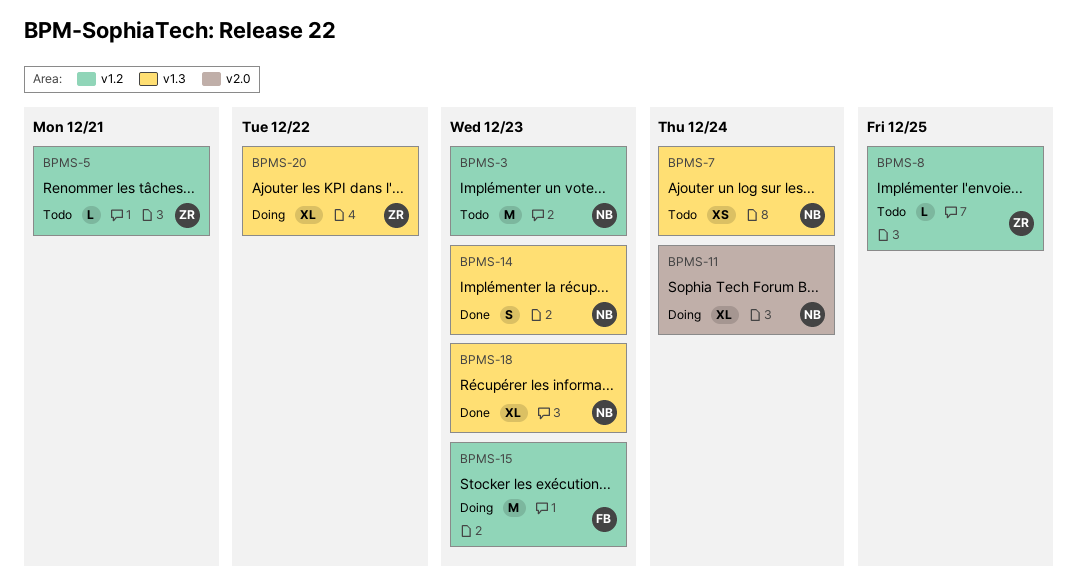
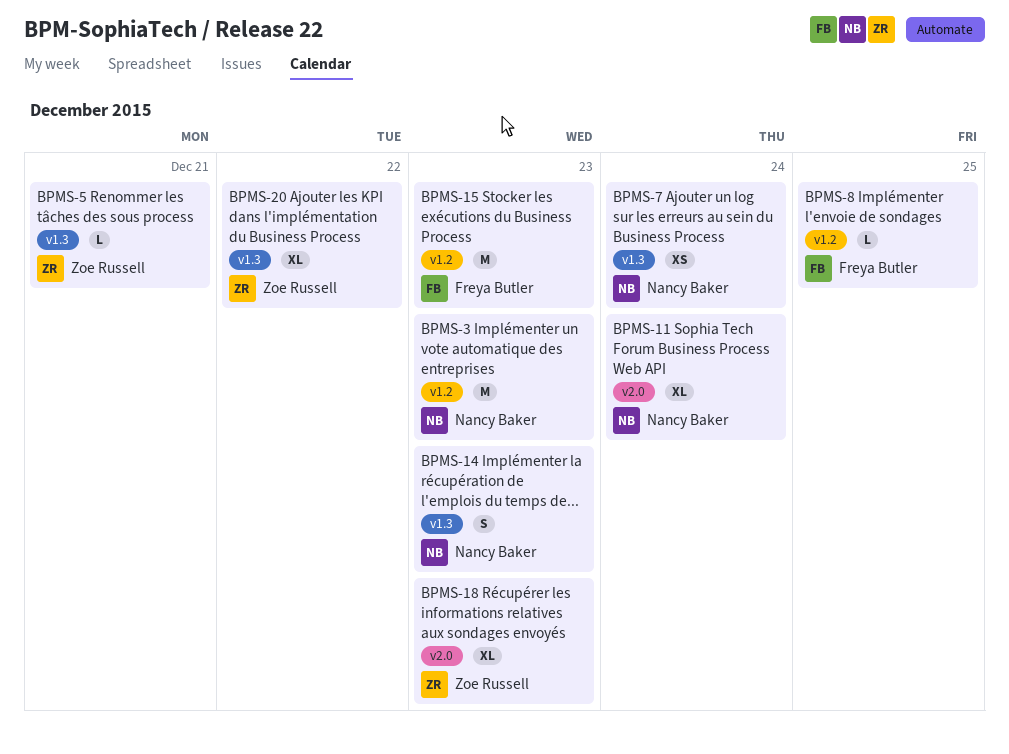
BPMS-5, label: v1.2 -> v1.3
BPMS-8, owner: Zoe Russell -> Freya Butler
BPMS-18, owner: Nancy Baker -> Zoe Russell
BPMS-18, label: v1.3 -> v2.0

